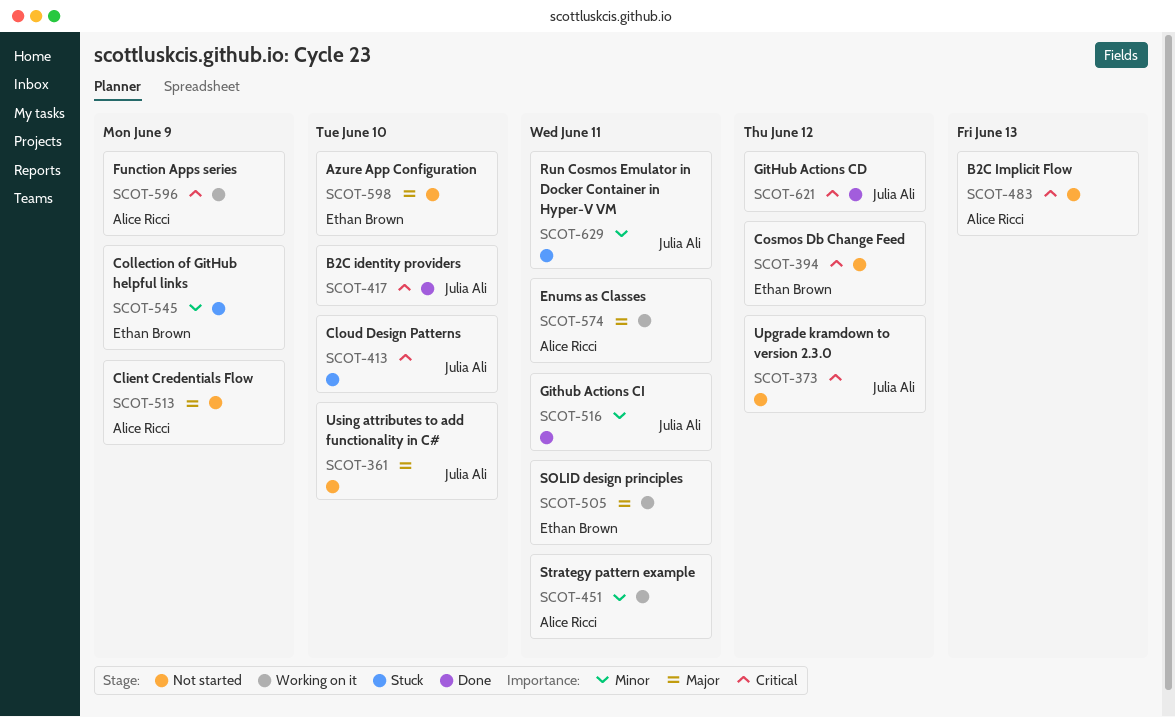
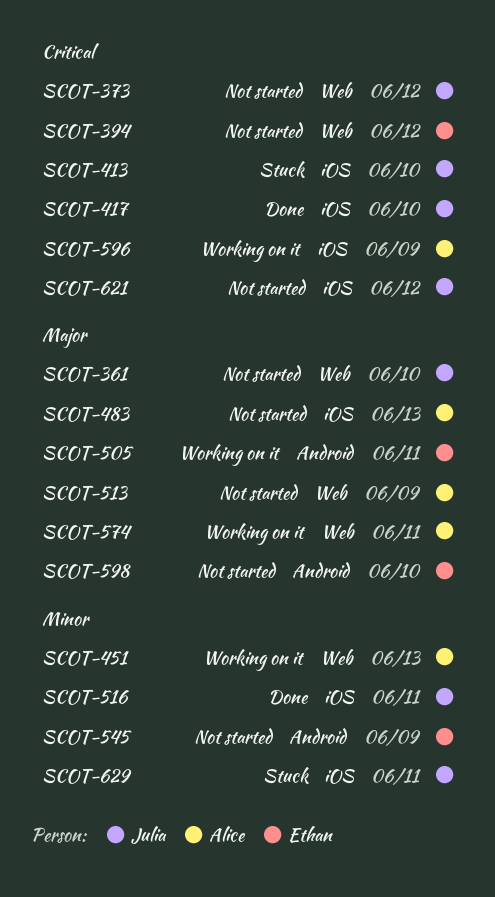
SCOT-451, due: Jun 11 -> Jun 13
SCOT-483, priority: Critical -> Major
SCOT-545, status: Stuck -> Not started
SCOT-621, status: Done -> Not started

